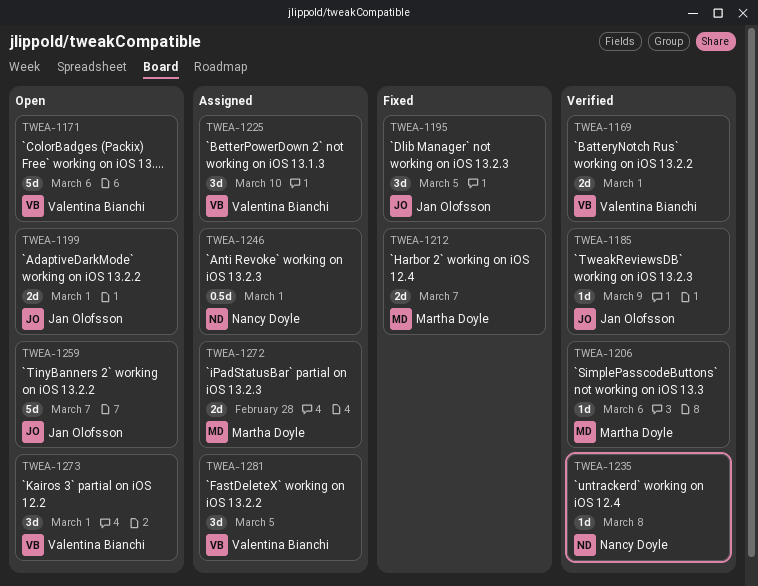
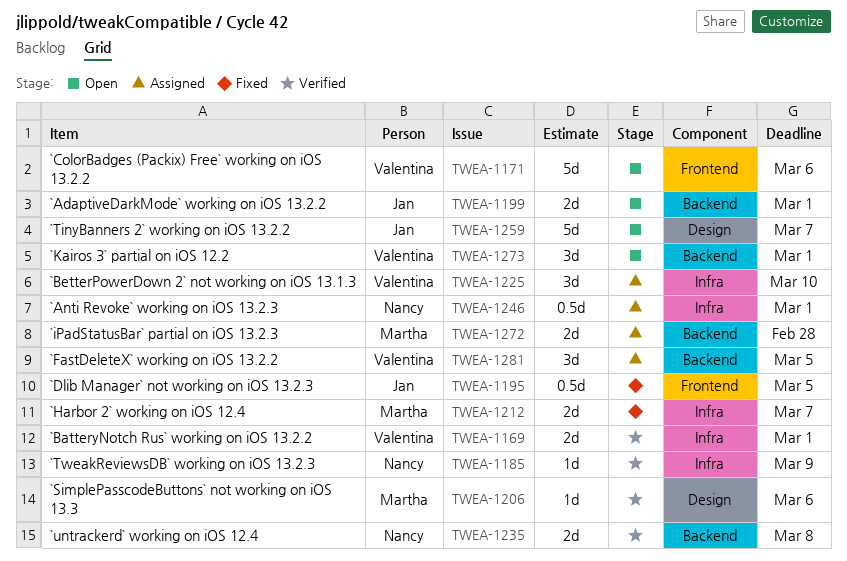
TWEA-1185, owner: Jan Olofsson -> Nancy Doyle
TWEA-1195, estimate: 3d -> 0.5d
TWEA-1235, estimate: 1d -> 2d

